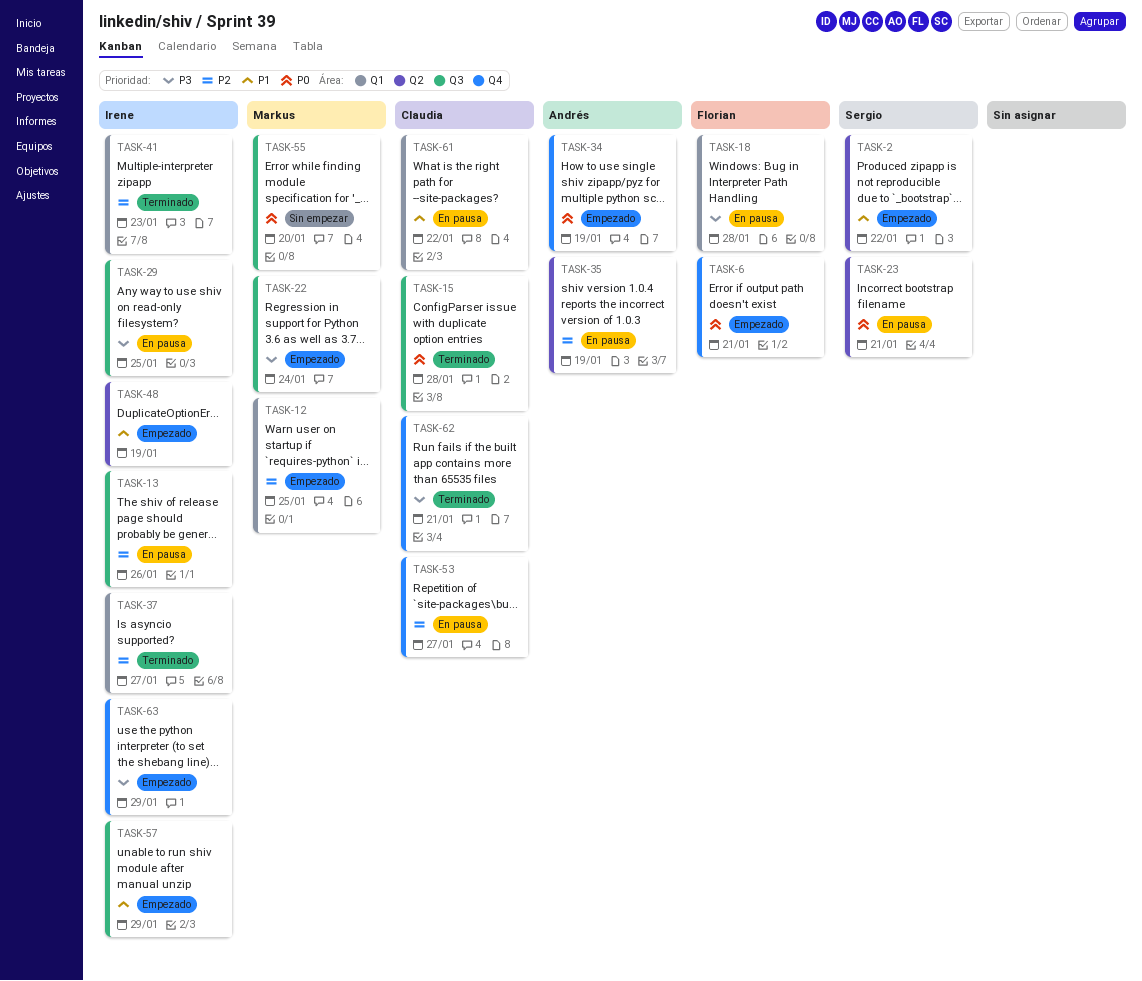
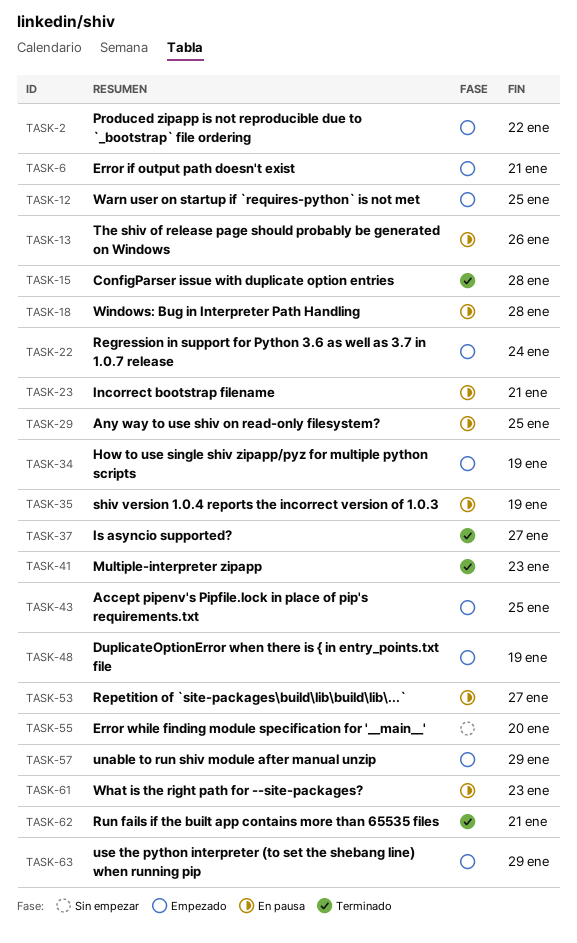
TASK-43: none -> present
TASK-61, due: Jan 22 -> Jan 23

